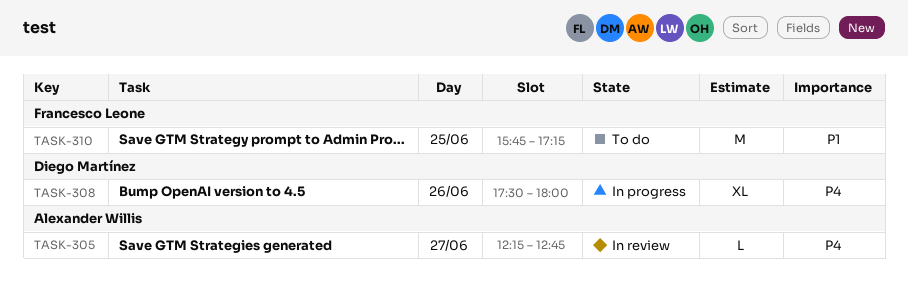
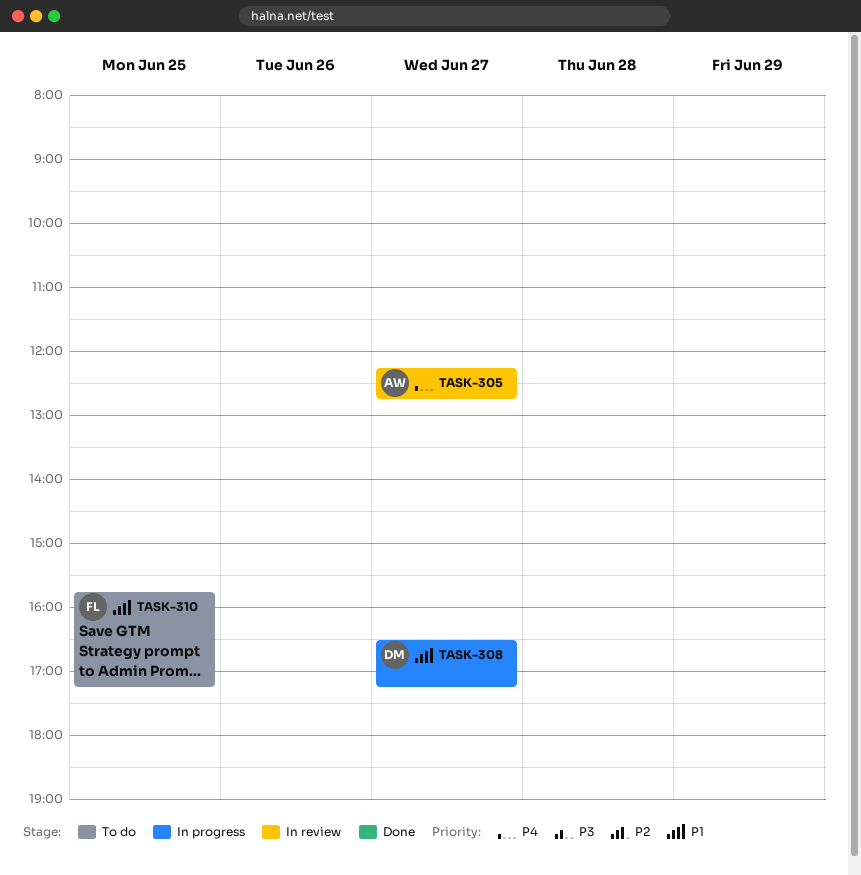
TASK-308, priority: P4 -> P1
TASK-308, day: Jun 26 -> Jun 27
TASK-308, begins: 17:30 -> 16:30
TASK-308, ends: 18:00 -> 17:15

